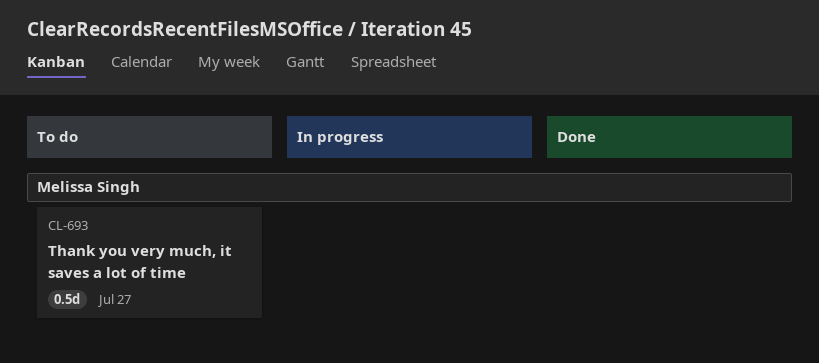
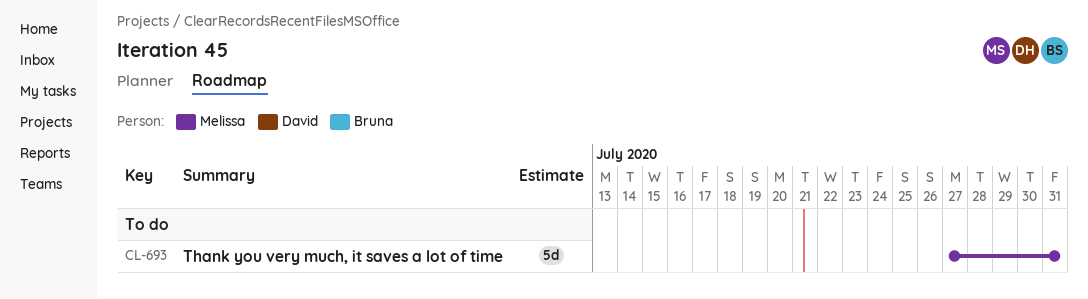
CL-693, estimate: 0.5d -> 5d
CL-693, due: Jul 27 -> Jul 31

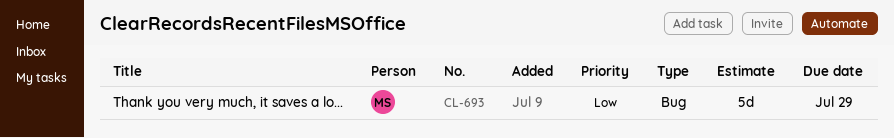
CL-693, due: Jul 31 -> Jul 29

